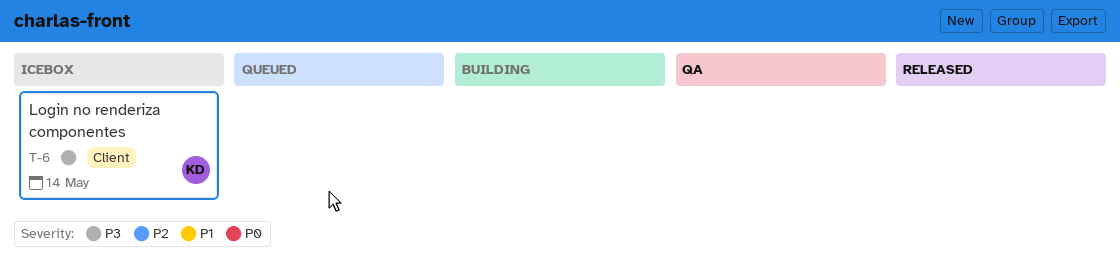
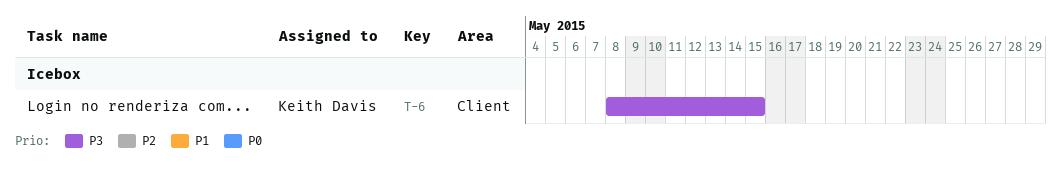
T-6, due: May 14 -> May 15

